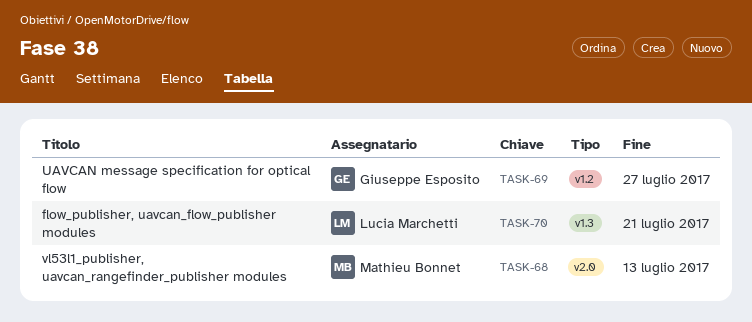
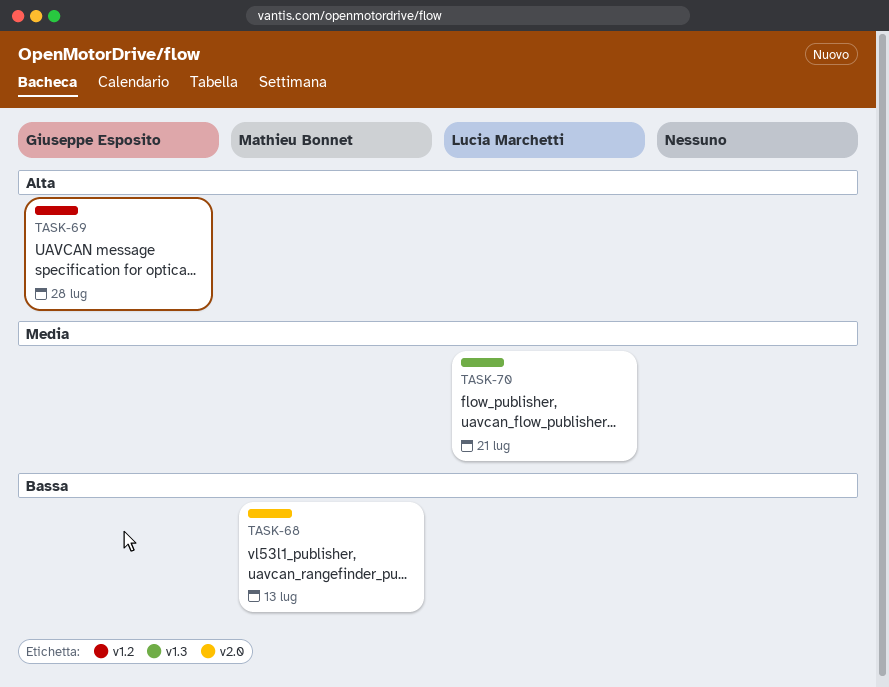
TASK-69, due: Jul 27 -> Jul 28

